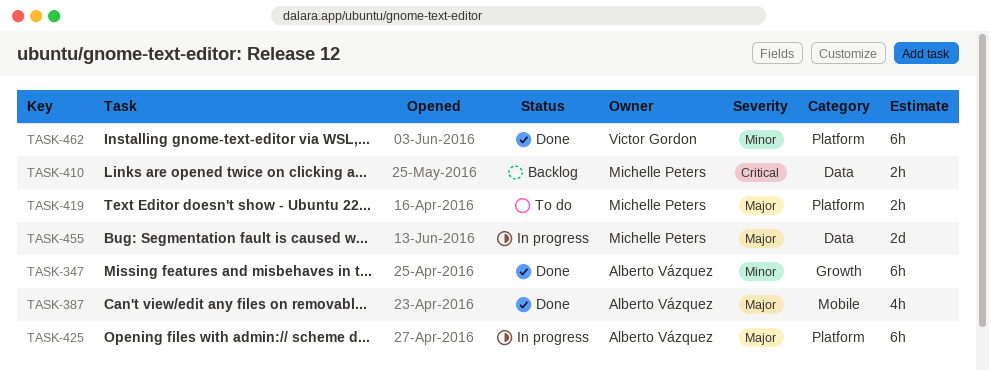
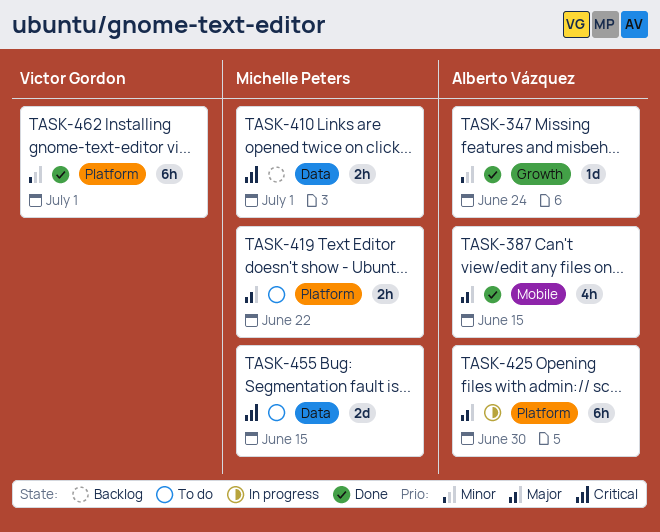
TASK-347, estimate: 6h -> 1d
TASK-455, status: In progress -> To do
TASK-455, priority: Major -> Critical

